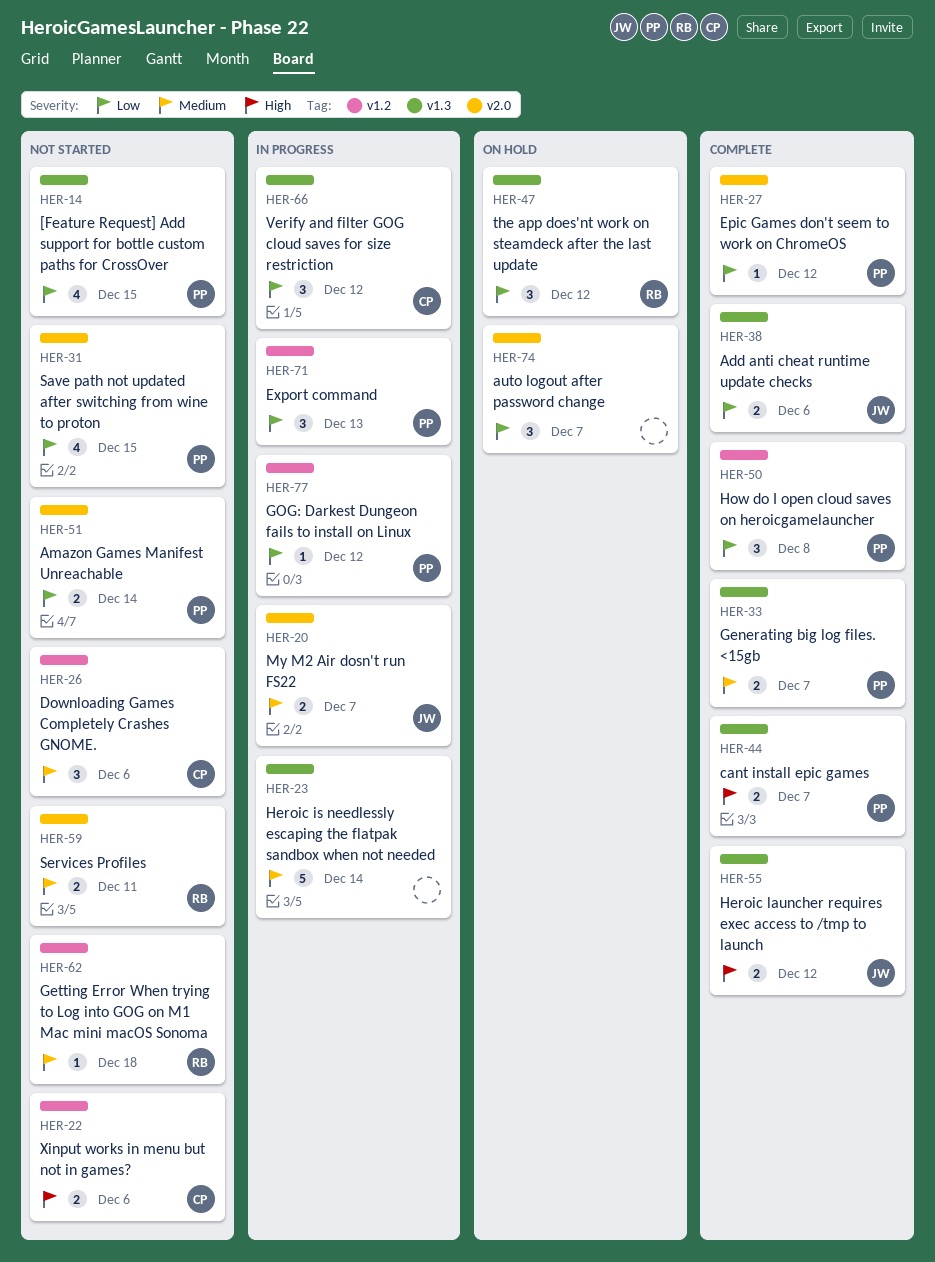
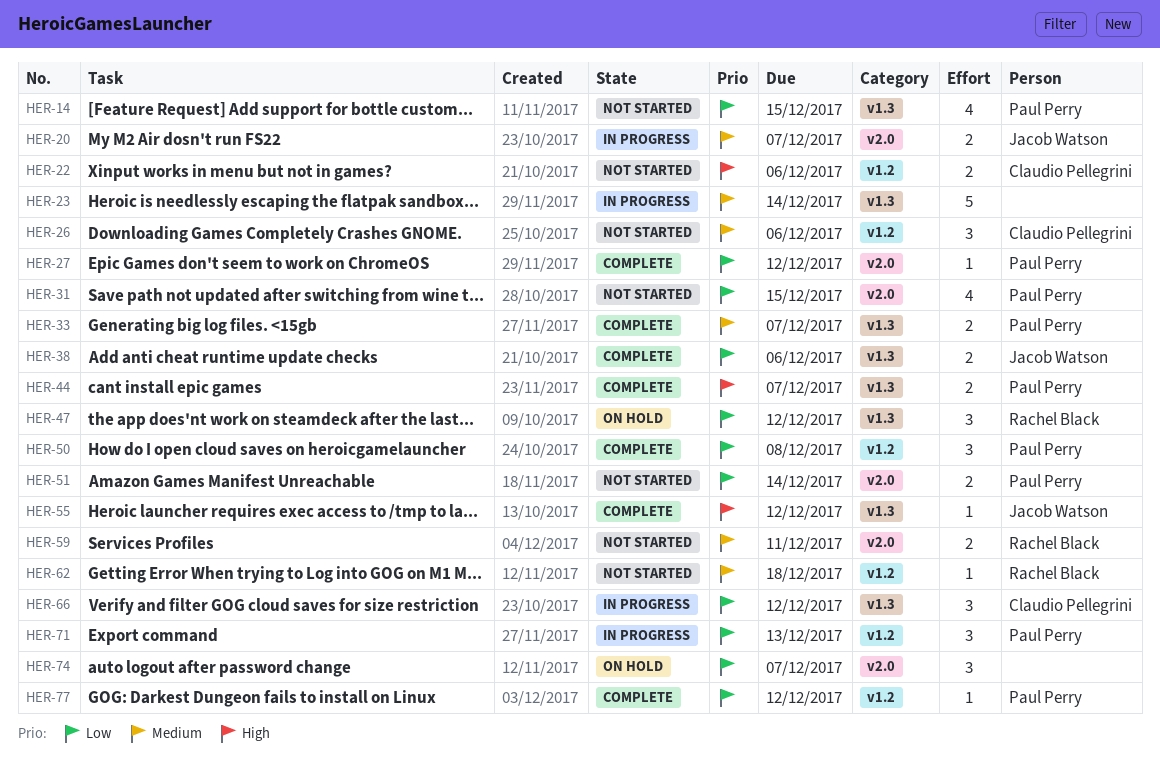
HER-55, estimate: 2 -> 1
HER-77, status: In progress -> Complete

